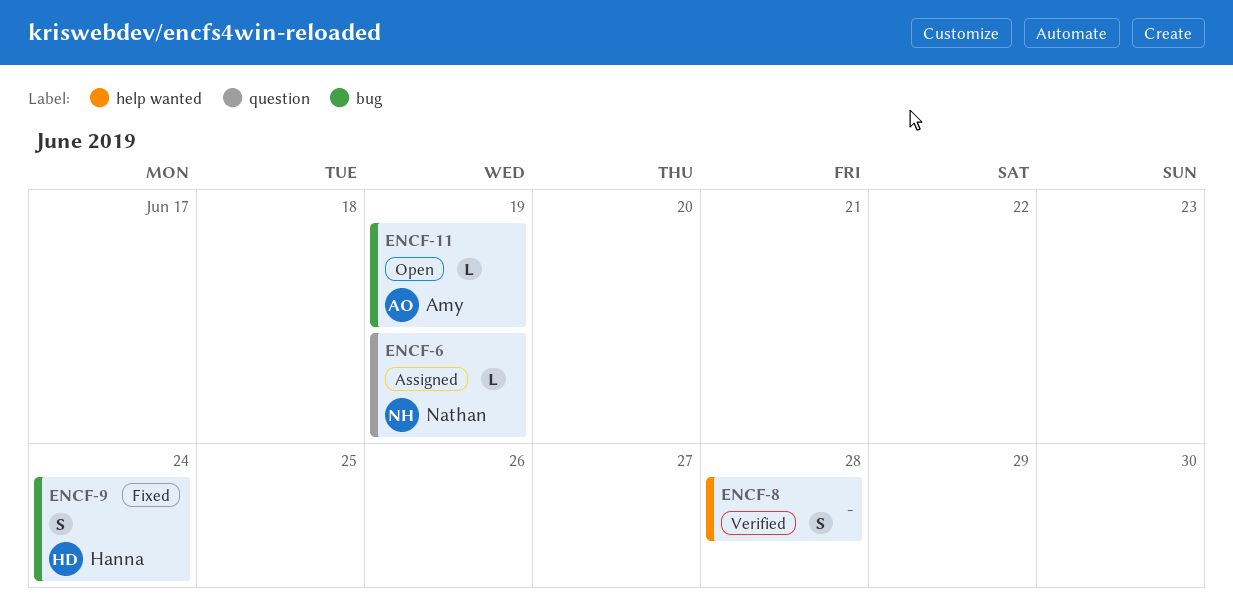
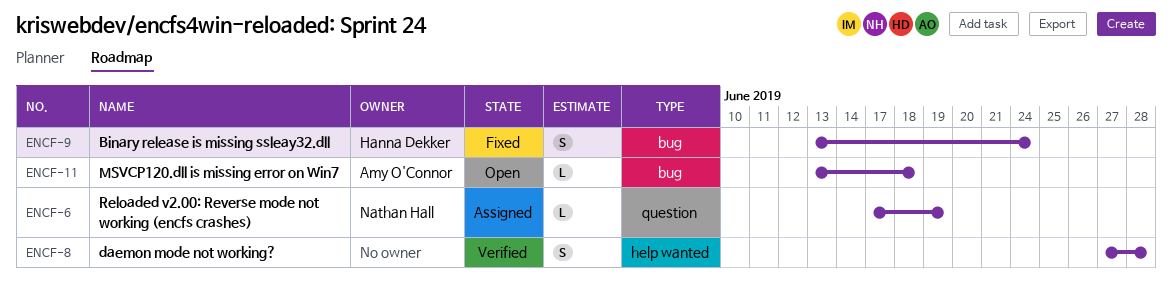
ENCF-11, due: Jun 19 -> Jun 18

